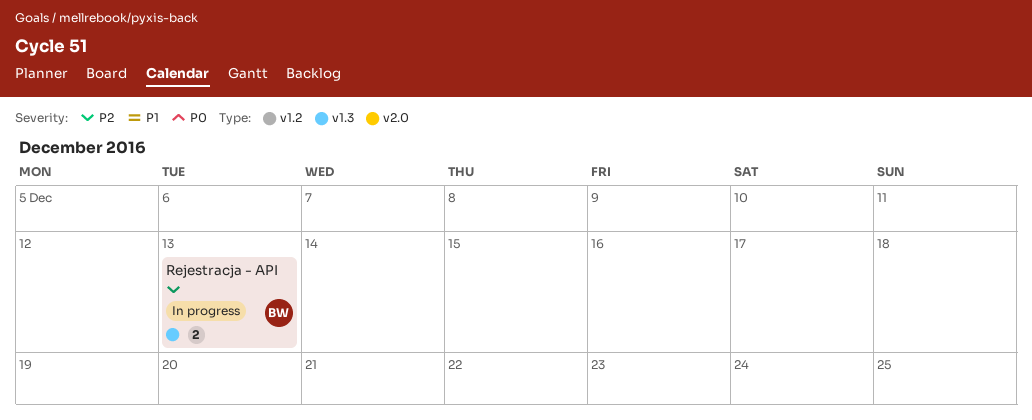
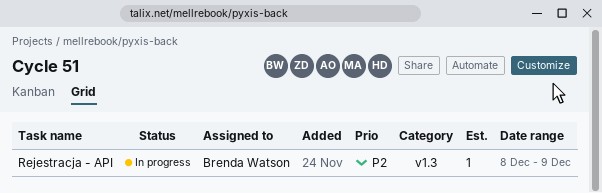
Rejestracja - API, estimate: 2 -> 1
Rejestracja - API, due: Dec 13 -> Dec 9

